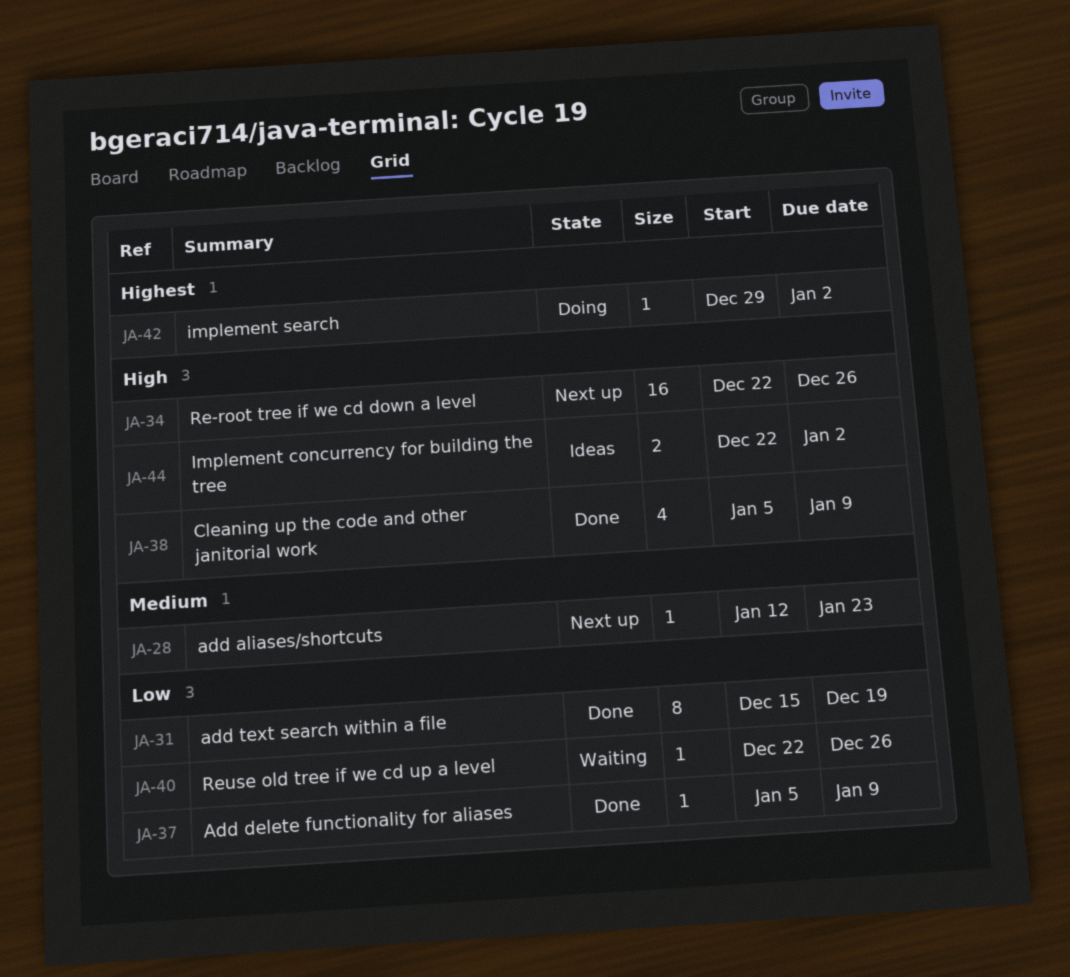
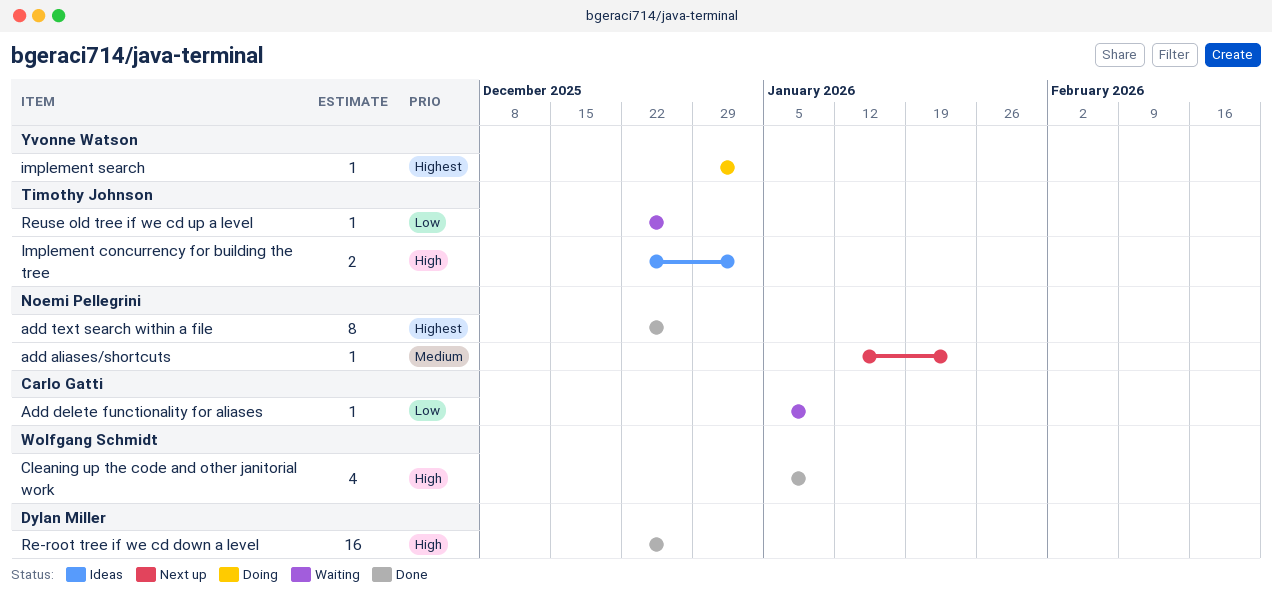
Add delete functionality for aliases, status: Done -> Waiting
add text search within a file, priority: Low -> Highest
add text search within a file, start: Dec 15 -> Dec 22
add text search within a file, due: Dec 19 -> Dec 26
Re-root tree if we cd down a level, status: Next up -> Done

